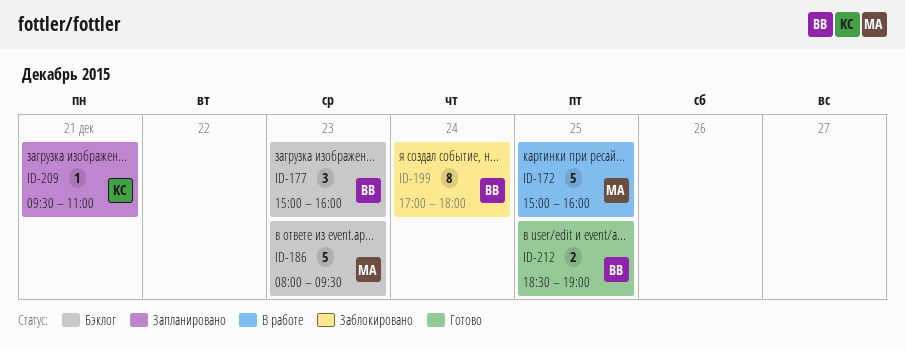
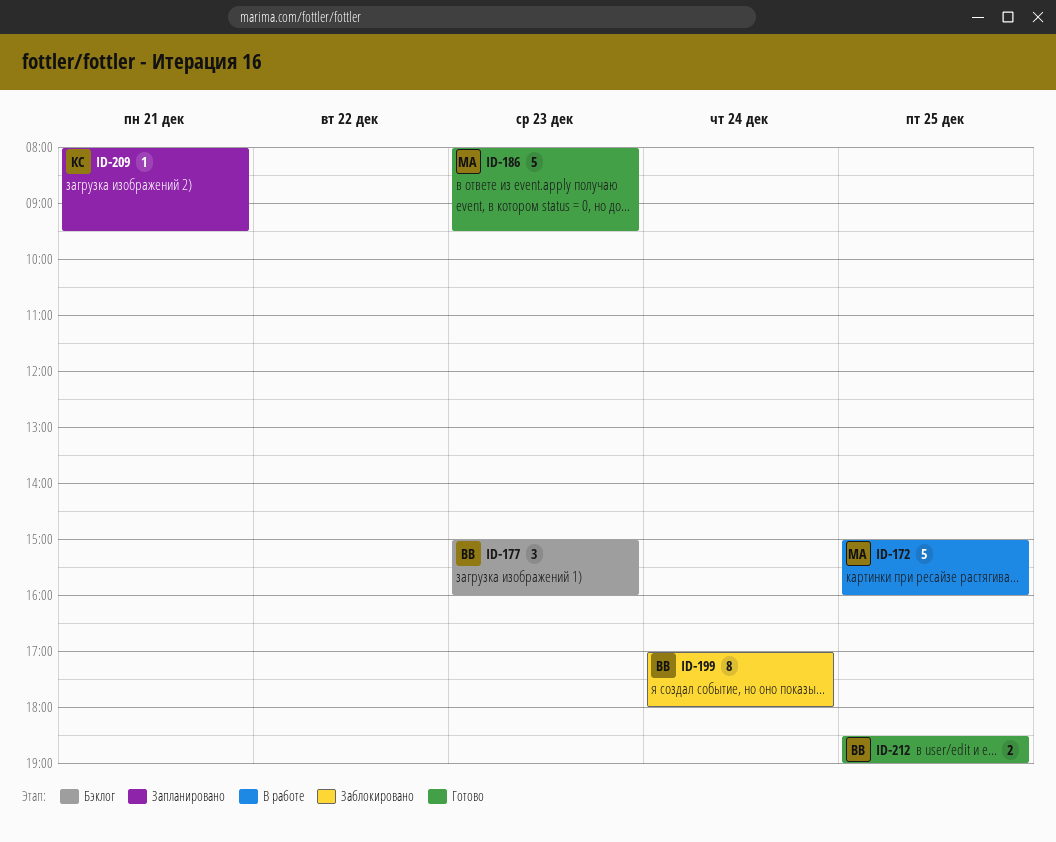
ID-186, status: Бэклог -> Готово
ID-209, begins: 09:30 -> 08:00
ID-209, ends: 11:00 -> 09:30

